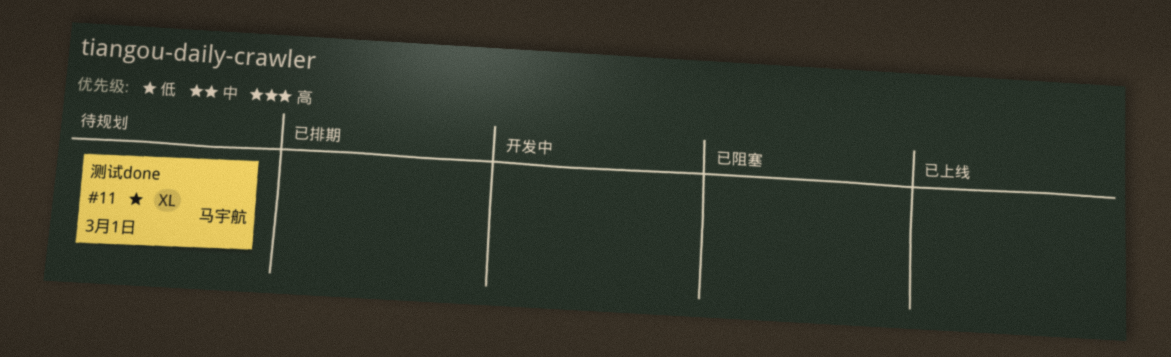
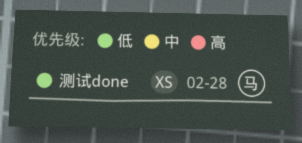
测试done, estimate: XL -> XS
测试done, due: Mar 1 -> Feb 28

